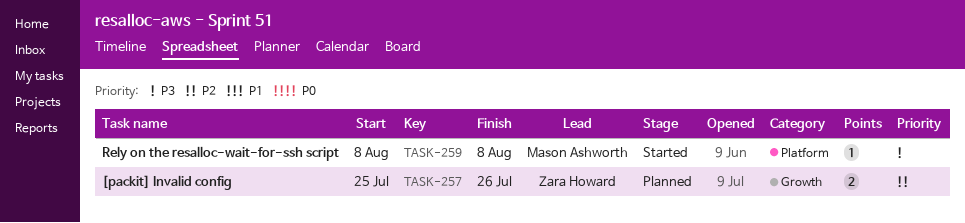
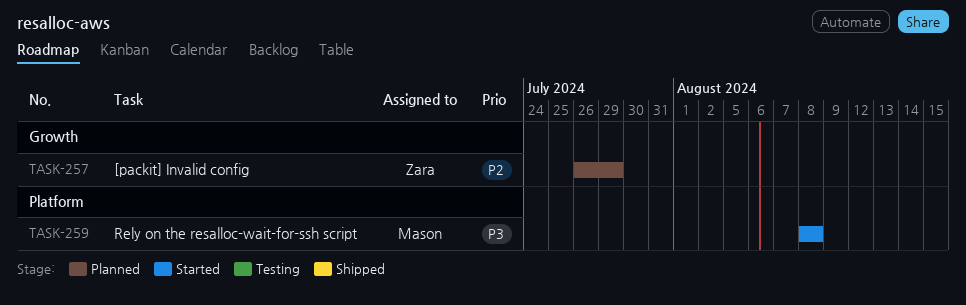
TASK-257, start: Jul 25 -> Jul 26
TASK-257, due: Jul 26 -> Jul 29

